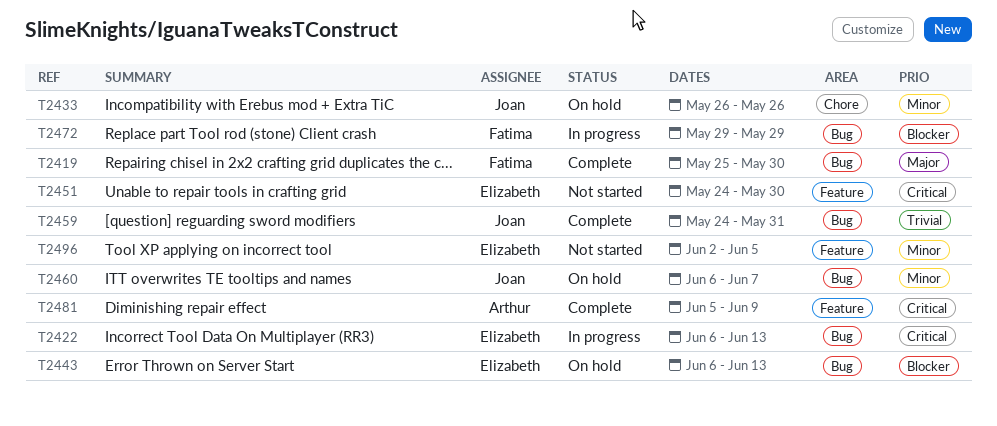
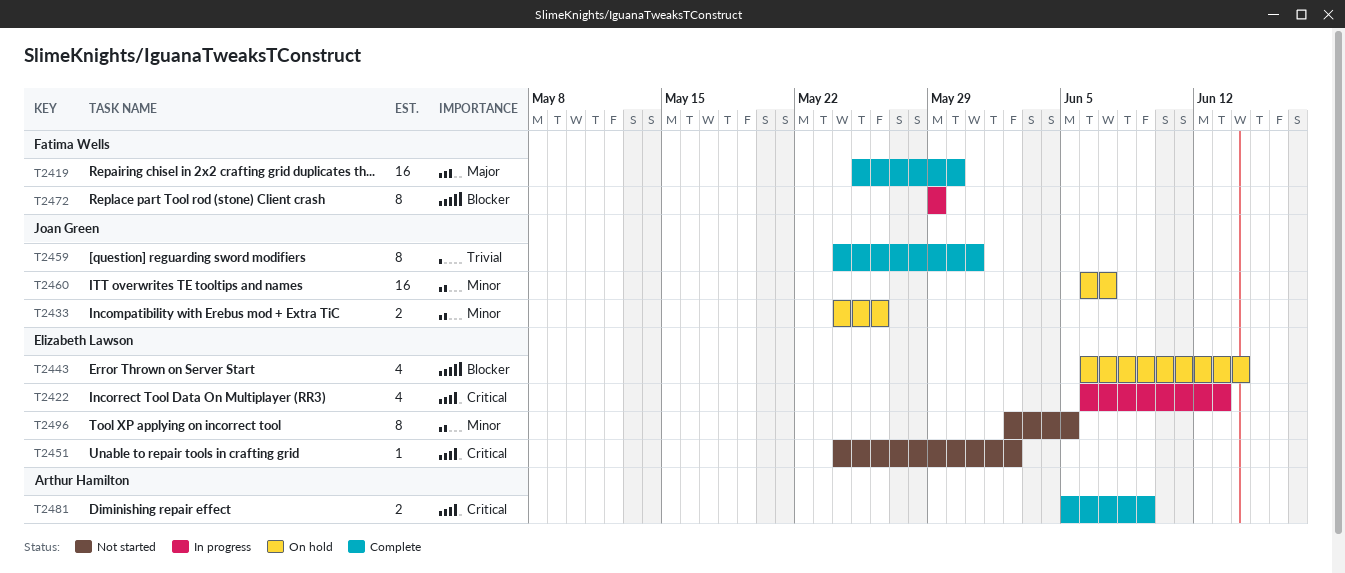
T2433, start: May 26 -> May 24
T2443, due: Jun 13 -> Jun 14
T2451, due: May 30 -> Jun 2

